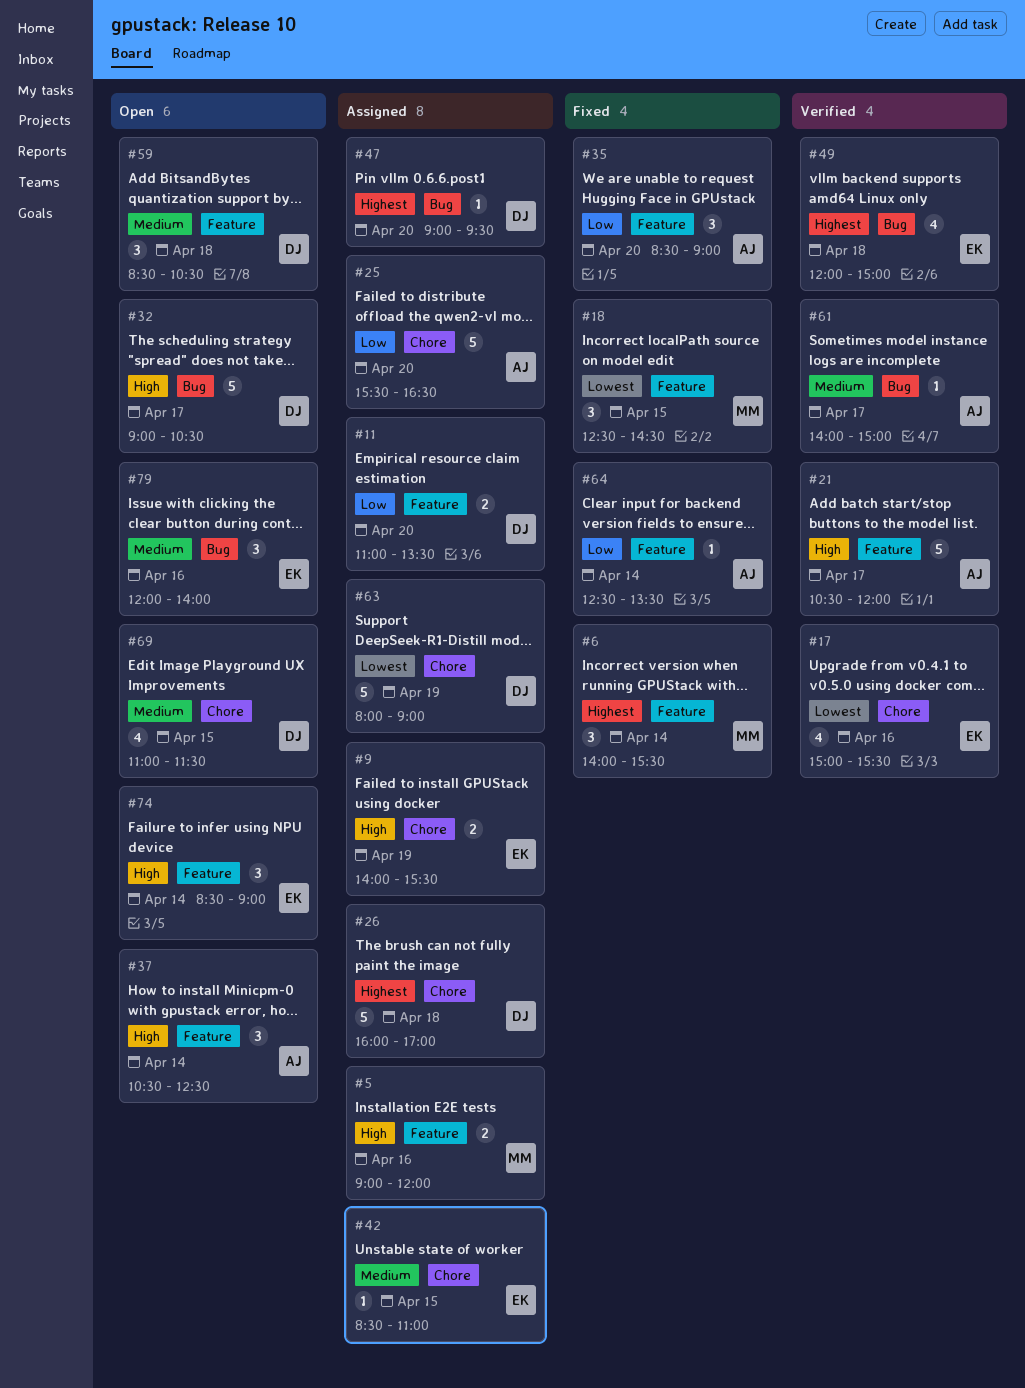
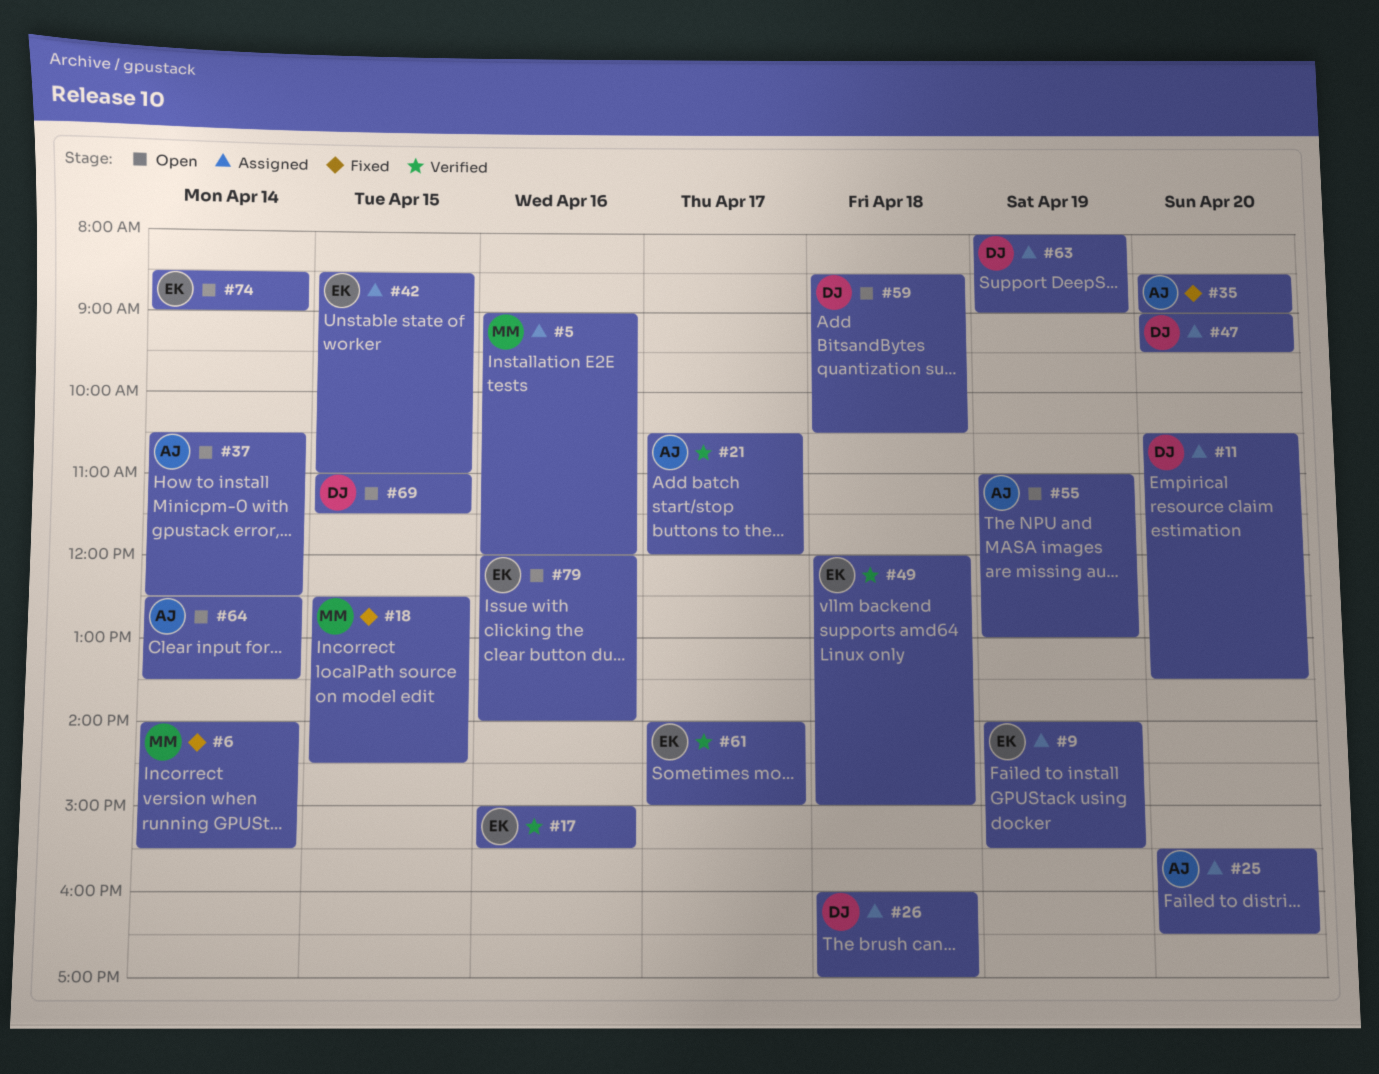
#11, begins: 11:00 -> 10:30
#32: present -> none
#55: none -> present
#61, owner: AJ -> EK
#64, status: Fixed -> Open

